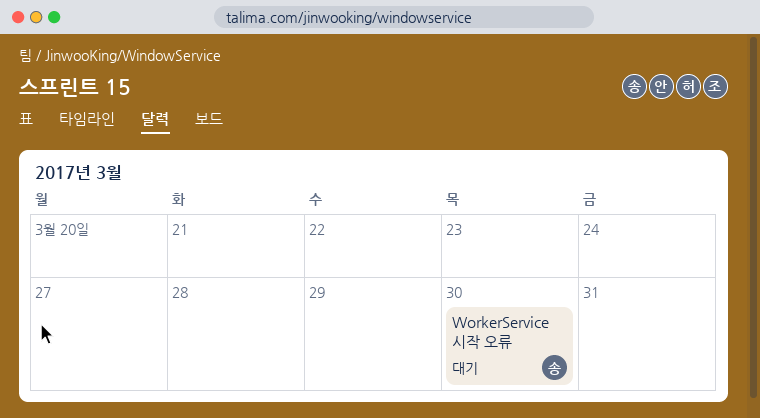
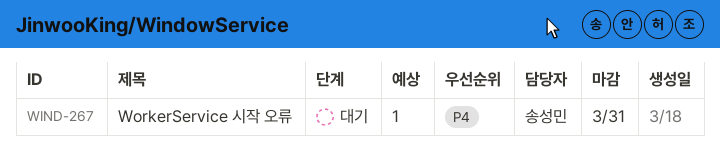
WorkerService 시작 오류, due: Mar 30 -> Mar 31

